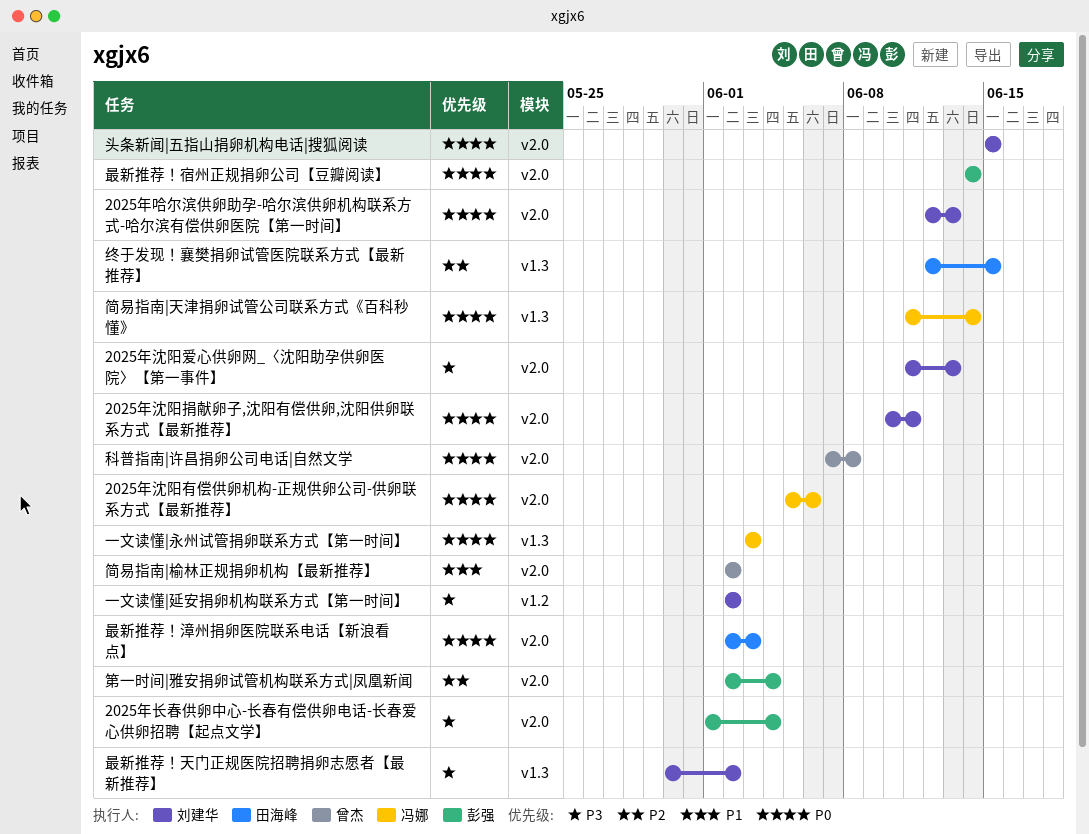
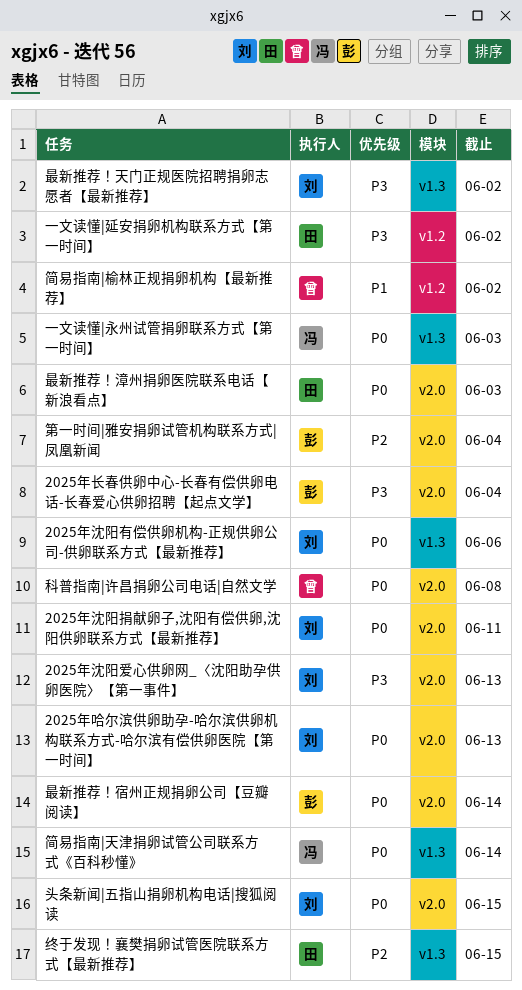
2025年沈阳有偿供卵机构-正规供卵公司-供卵联系方式【最新推荐】, owner: 冯娜 -> 刘建华
2025年沈阳有偿供卵机构-正规供卵公司-供卵联系方式【最新推荐】, label: v2.0 -> v1.3
一文读懂|延安捐卵机构联系方式【第一时间】, owner: 刘建华 -> 田海峰
简易指南|榆林正规捐卵机构【最新推荐】, label: v2.0 -> v1.2

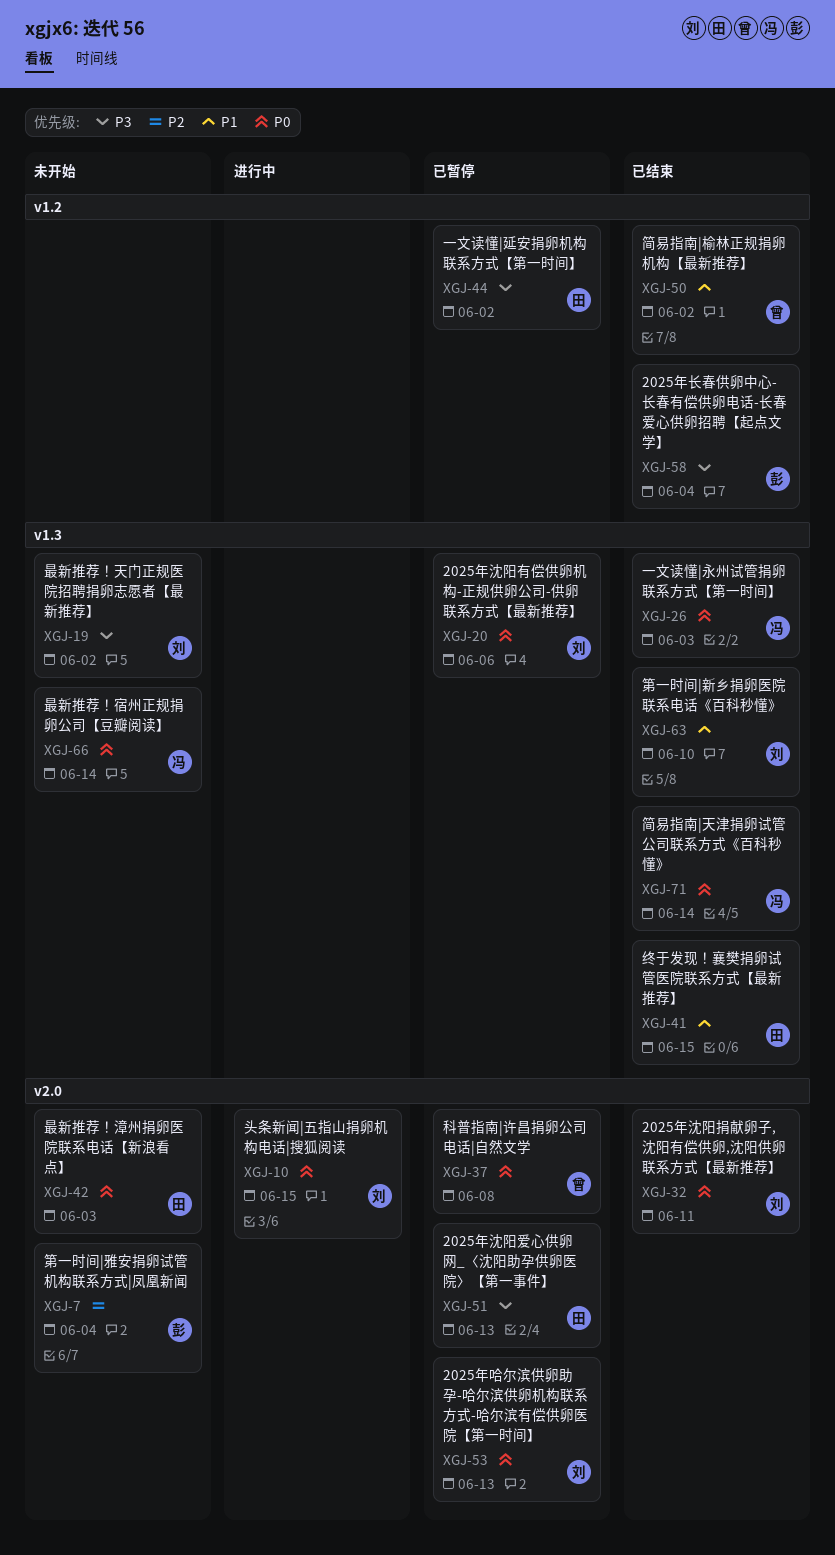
2025年沈阳爱心供卵网_〈沈阳助孕供卵医院〉【第一事件】, owner: 刘 -> 田
2025年长春供卵中心-长春有偿供卵电话-长春爱心供卵招聘【起点文学】, label: v2.0 -> v1.2
最新推荐！宿州正规捐卵公司【豆瓣阅读】, owner: 彭 -> 冯
最新推荐！宿州正规捐卵公司【豆瓣阅读】, label: v2.0 -> v1.3
第一时间|新乡捐卵医院联系电话《百科秒懂》: none -> present
终于发现！襄樊捐卵试管医院联系方式【最新推荐】, priority: P2 -> P1

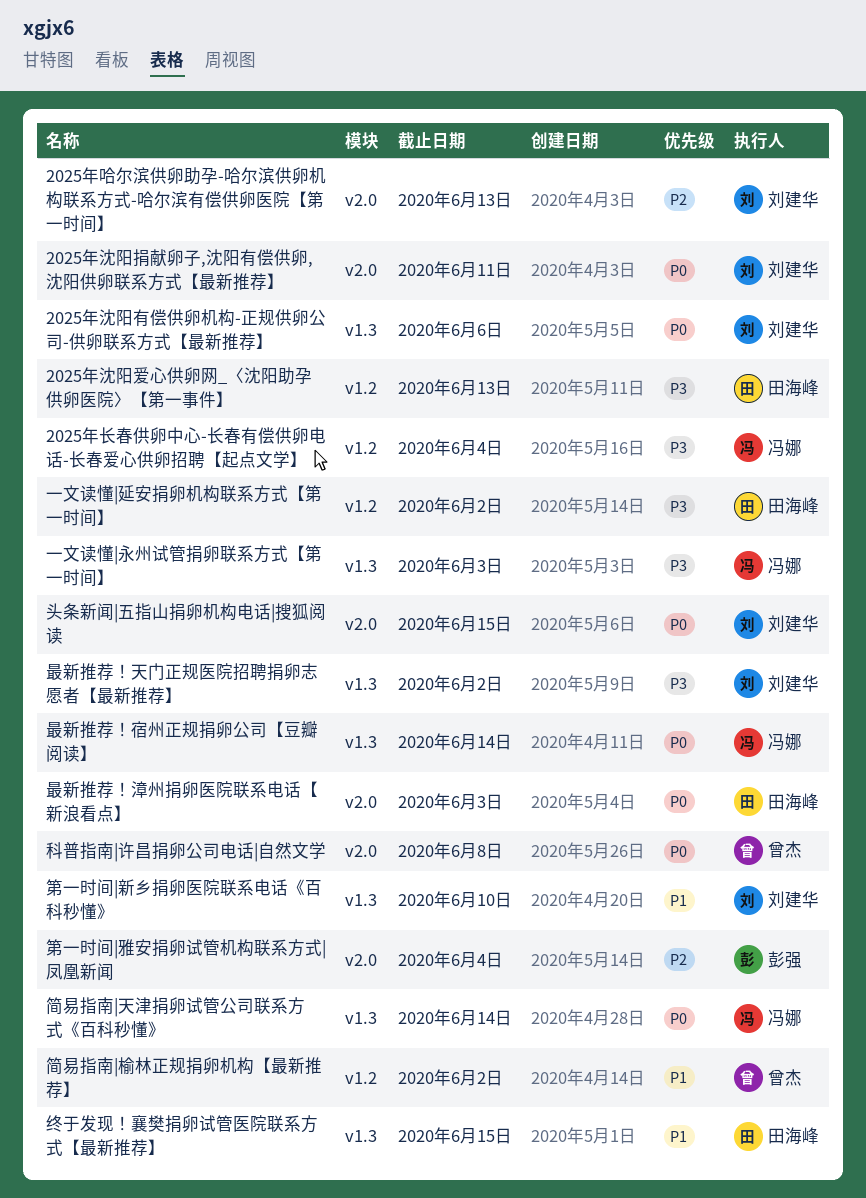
2025年哈尔滨供卵助孕-哈尔滨供卵机构联系方式-哈尔滨有偿供卵医院【第一时间】, priority: P0 -> P2
2025年沈阳爱心供卵网_〈沈阳助孕供卵医院〉【第一事件】, label: v2.0 -> v1.2
2025年长春供卵中心-长春有偿供卵电话-长春爱心供卵招聘【起点文学】, owner: 彭强 -> 冯娜
一文读懂|永州试管捐卵联系方式【第一时间】, priority: P0 -> P3

